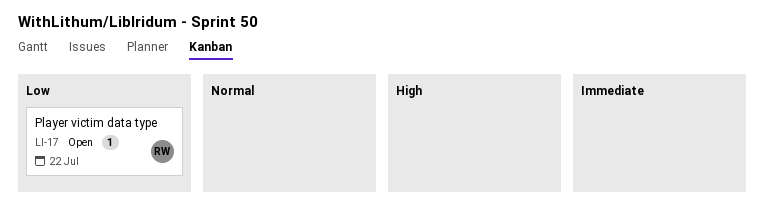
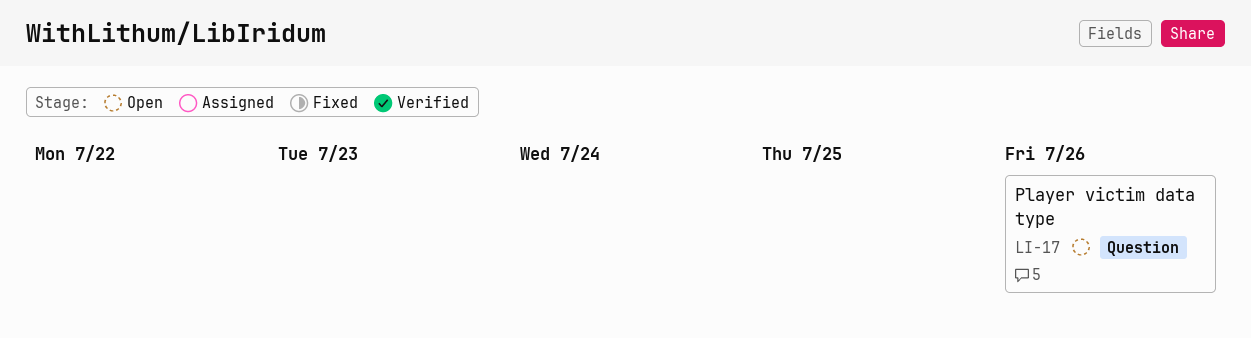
LI-17, due: Jul 22 -> Jul 26

